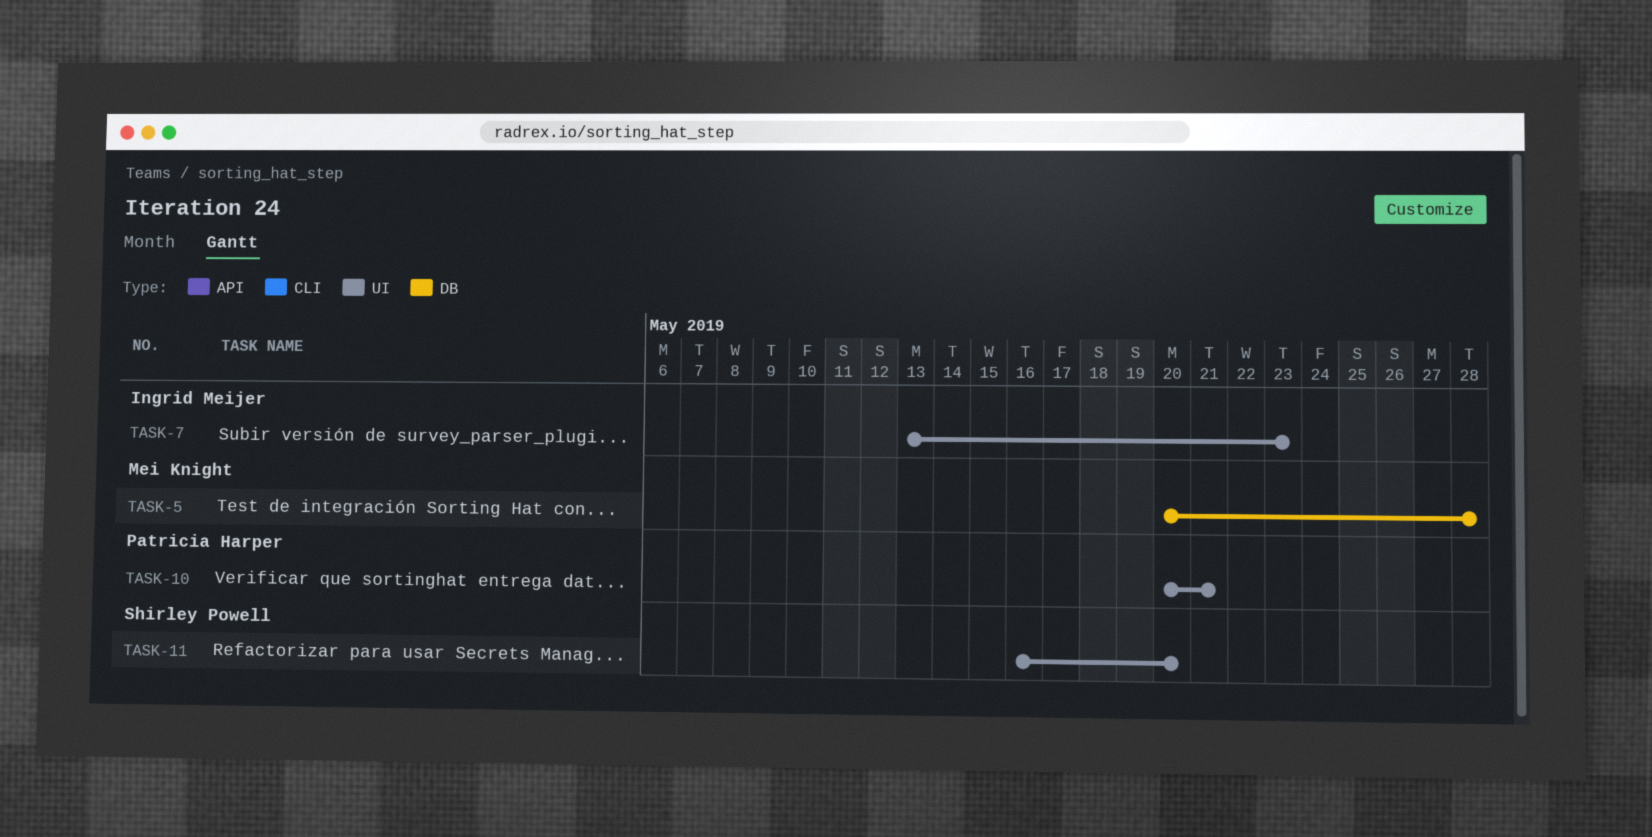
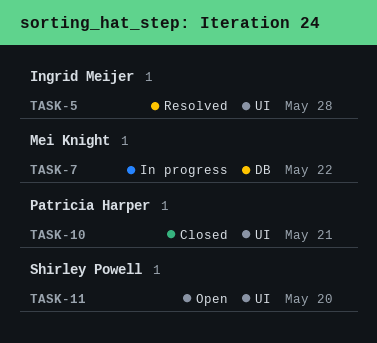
TASK-5, owner: Mei Knight -> Ingrid Meijer
TASK-5, label: DB -> UI
TASK-7, owner: Ingrid Meijer -> Mei Knight
TASK-7, label: UI -> DB
TASK-7, due: May 23 -> May 22

